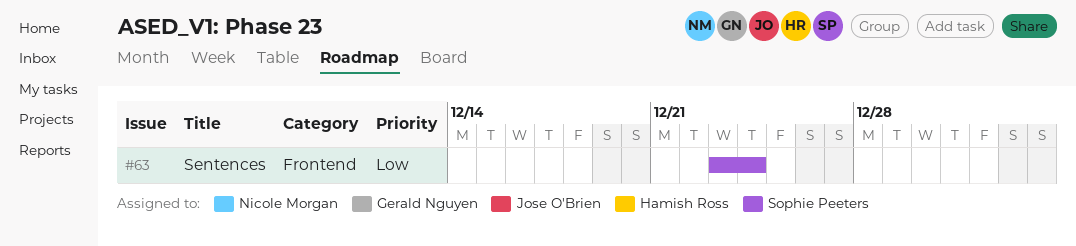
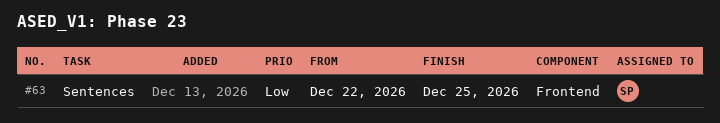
#63, start: Dec 23 -> Dec 22
#63, due: Dec 24 -> Dec 25

